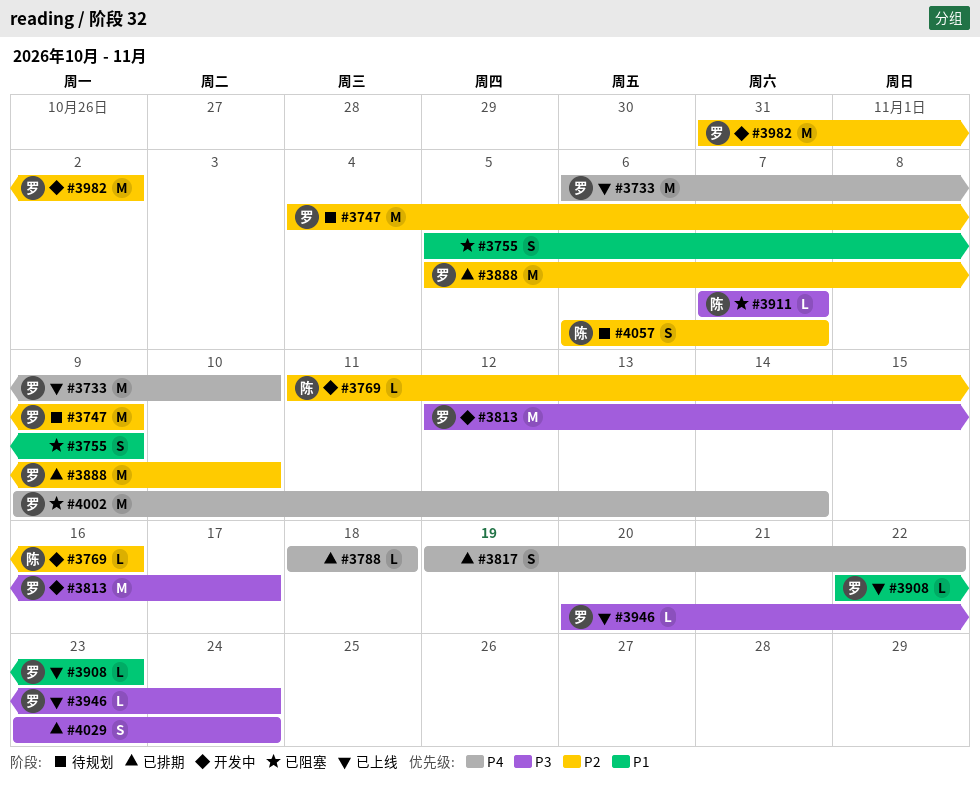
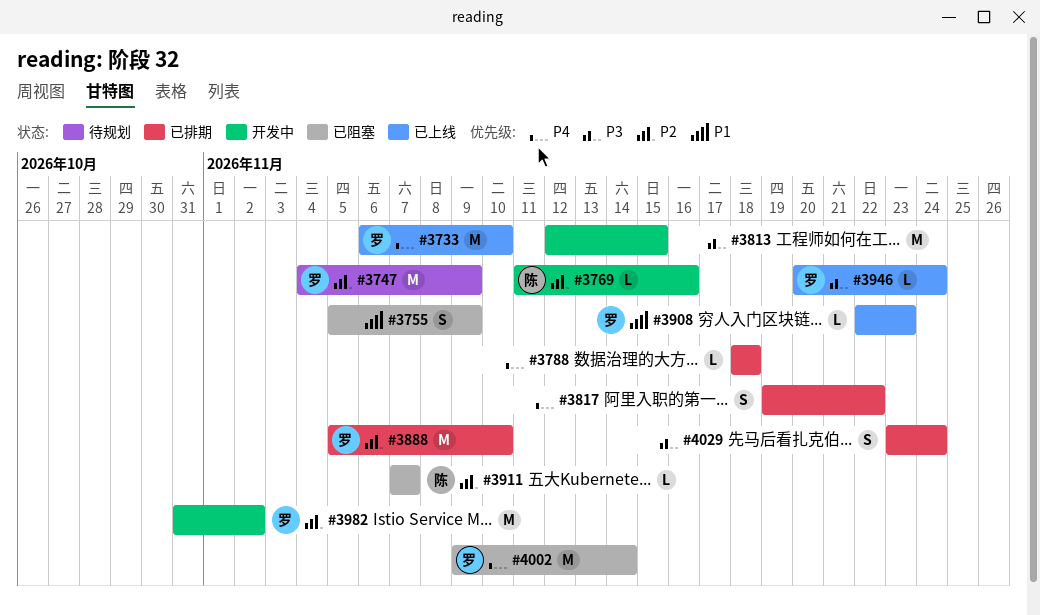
#3813, owner: 罗 -> none
#3813, due: Nov 17 -> Nov 15
#3911, priority: P3 -> P2
#4057: present -> none

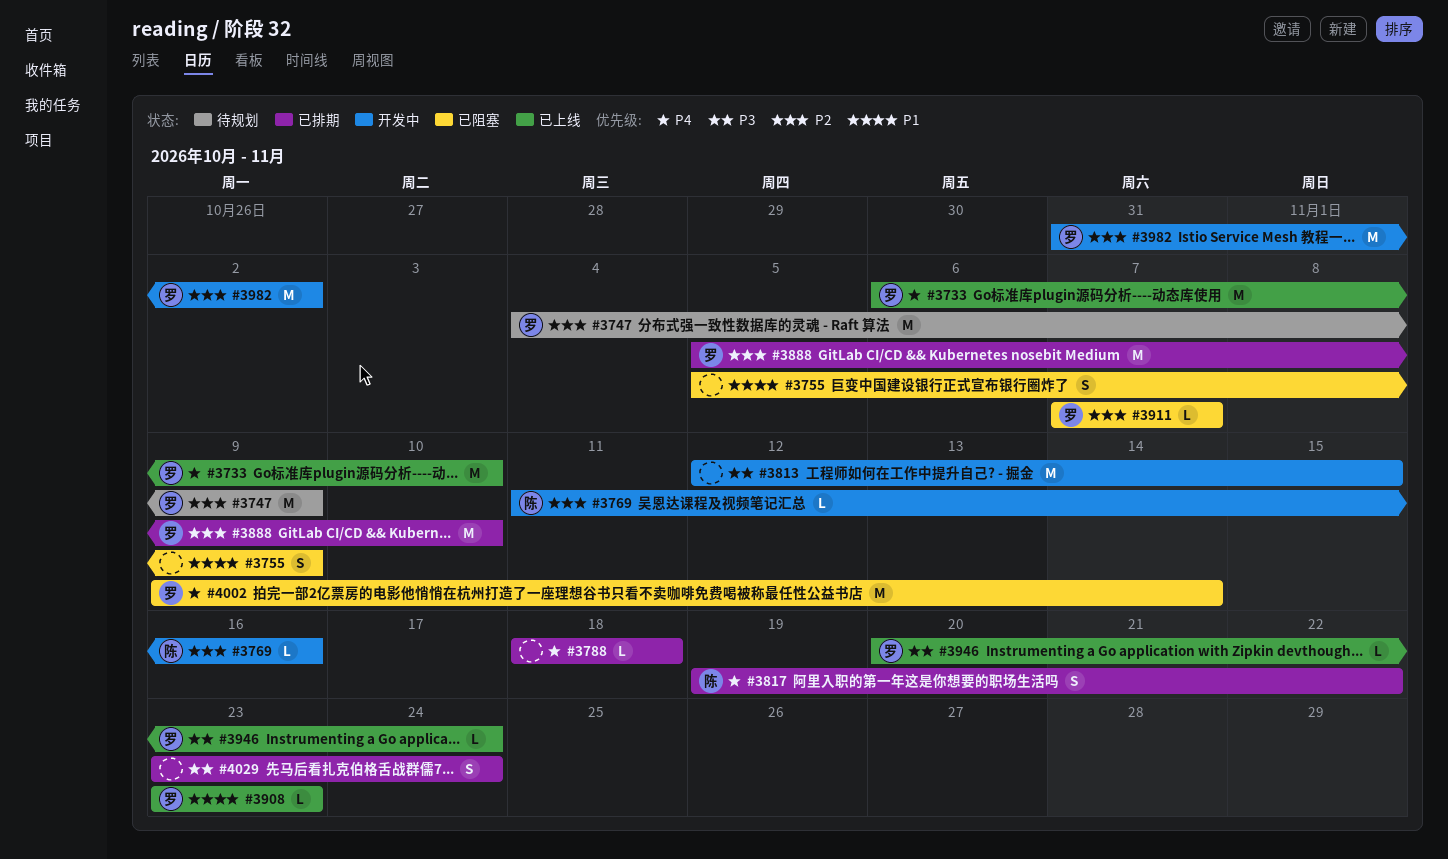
#3817, owner: none -> 陈
#3908, start: Nov 22 -> Nov 23
#3911, owner: 陈 -> 罗

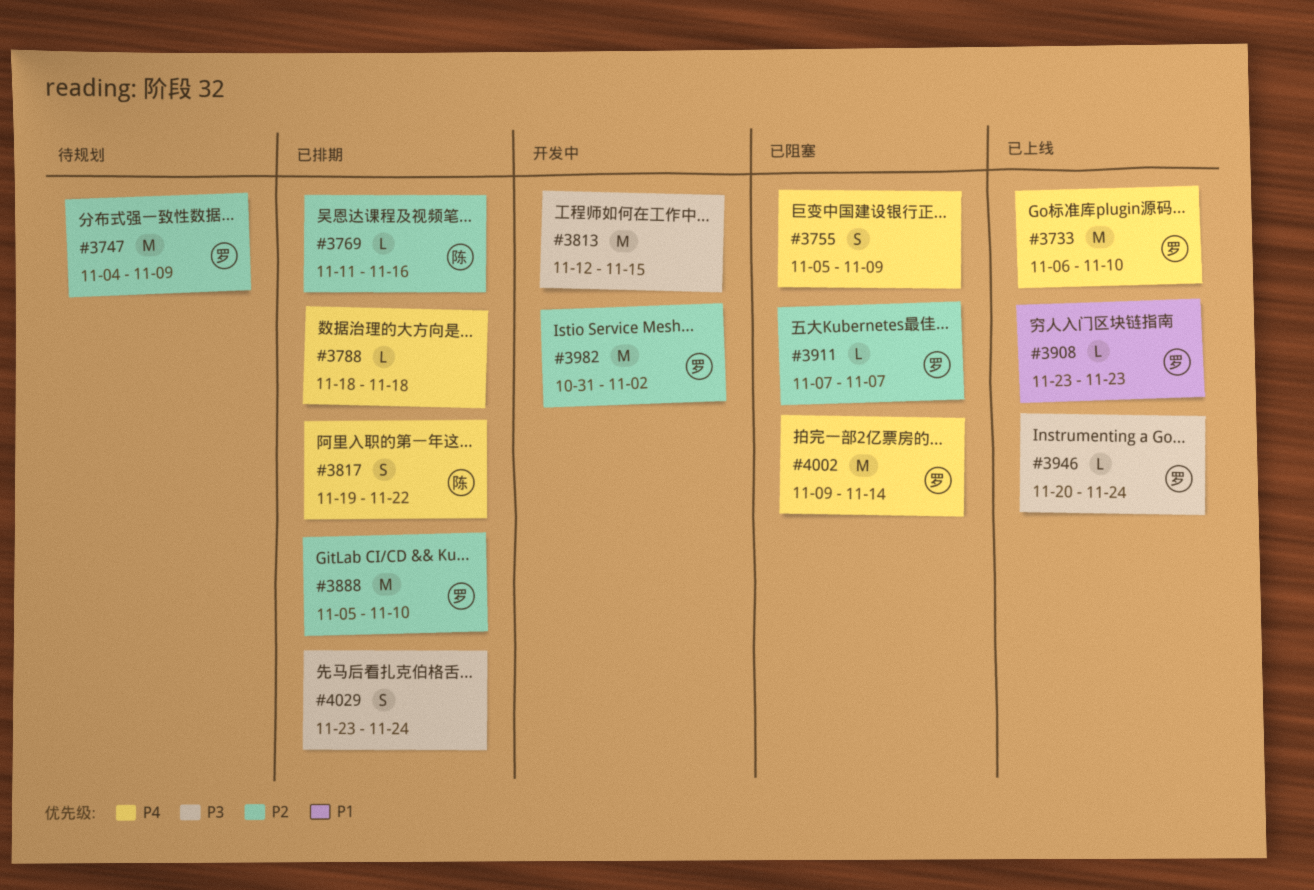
#3755, priority: P1 -> P4
#3769, status: 开发中 -> 已排期

